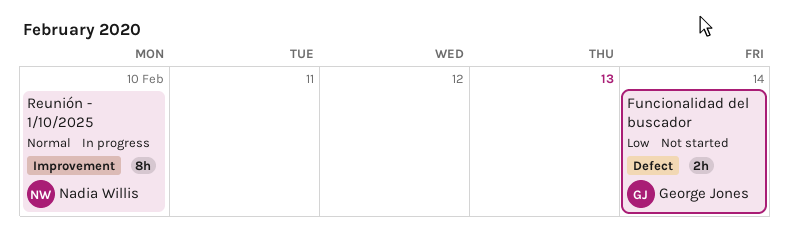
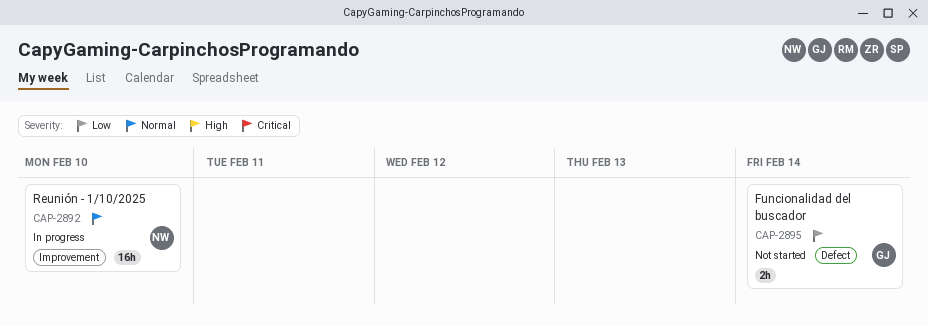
Reunión - 1/10/2025, estimate: 8h -> 16h

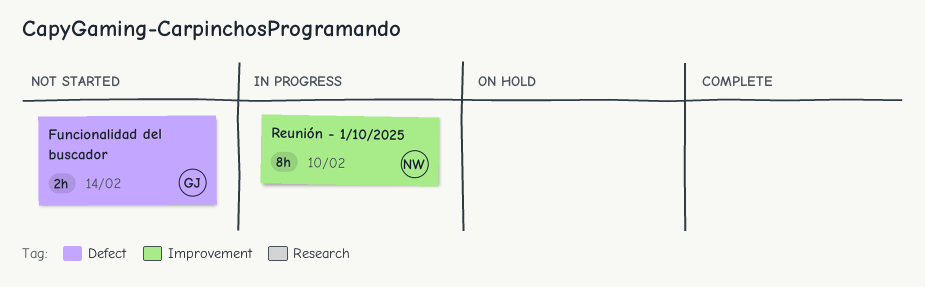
Reunión - 1/10/2025, estimate: 16h -> 8h

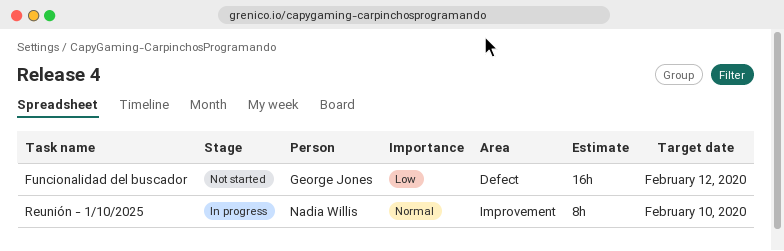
Funcionalidad del buscador, estimate: 2h -> 16h
Funcionalidad del buscador, due: Feb 14 -> Feb 12

